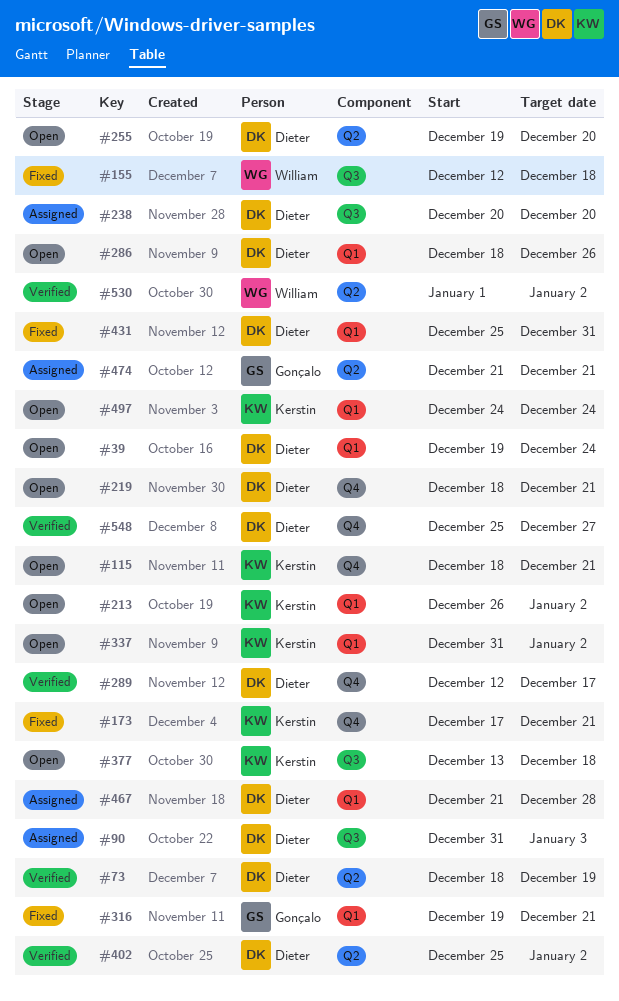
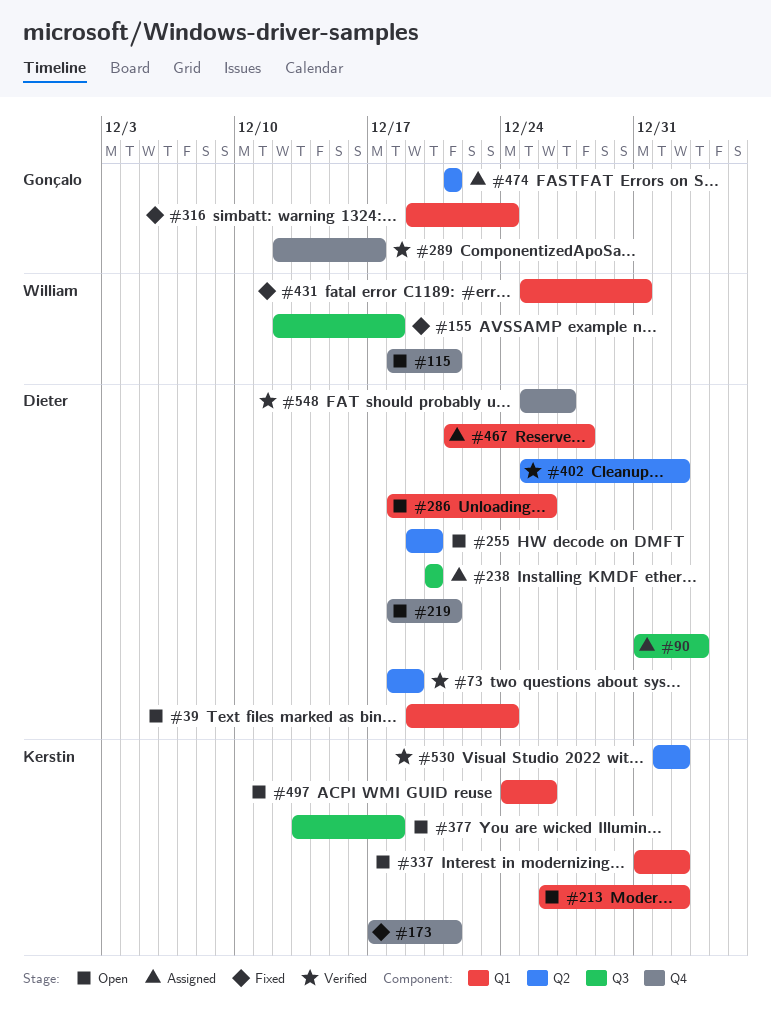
#115, owner: Kerstin -> William
#289, owner: Dieter -> Gonçalo
#316, due: Dec 21 -> Dec 24
#431, owner: Dieter -> William
#497, due: Dec 24 -> Dec 26
#530, owner: William -> Kerstin

